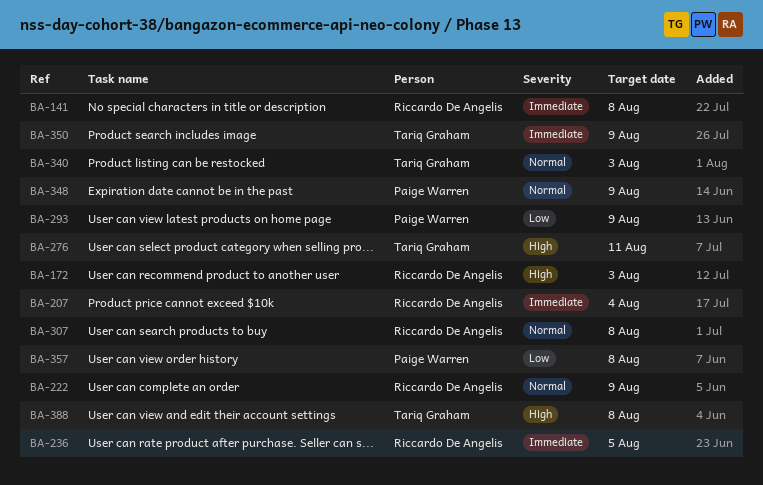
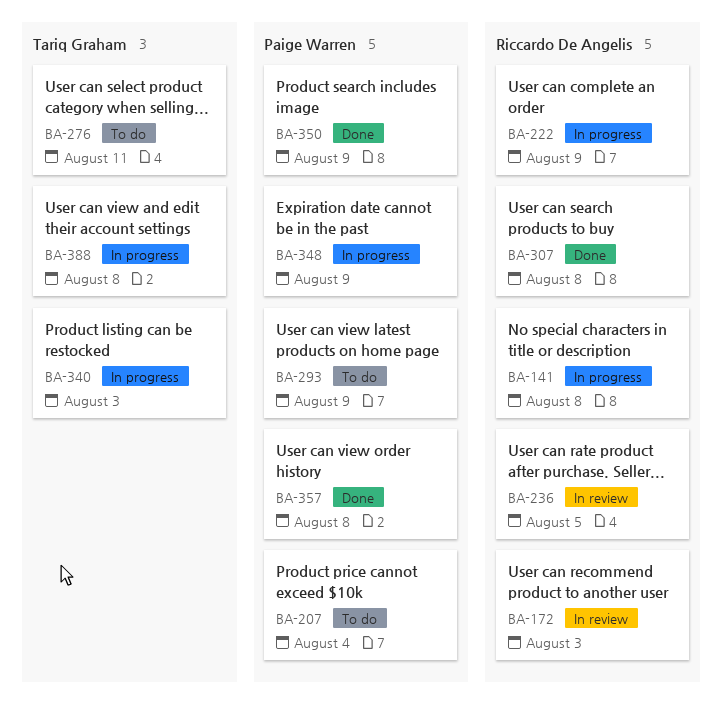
BA-207, owner: Riccardo De Angelis -> Paige Warren
BA-350, owner: Tariq Graham -> Paige Warren

